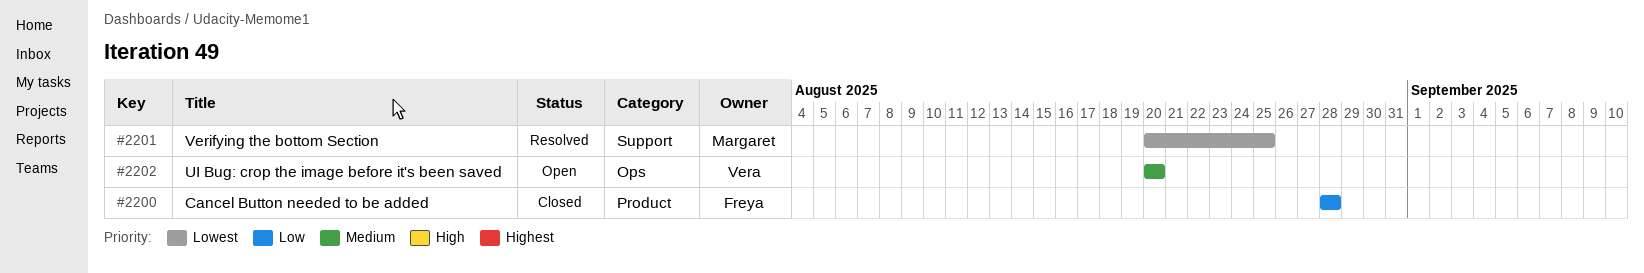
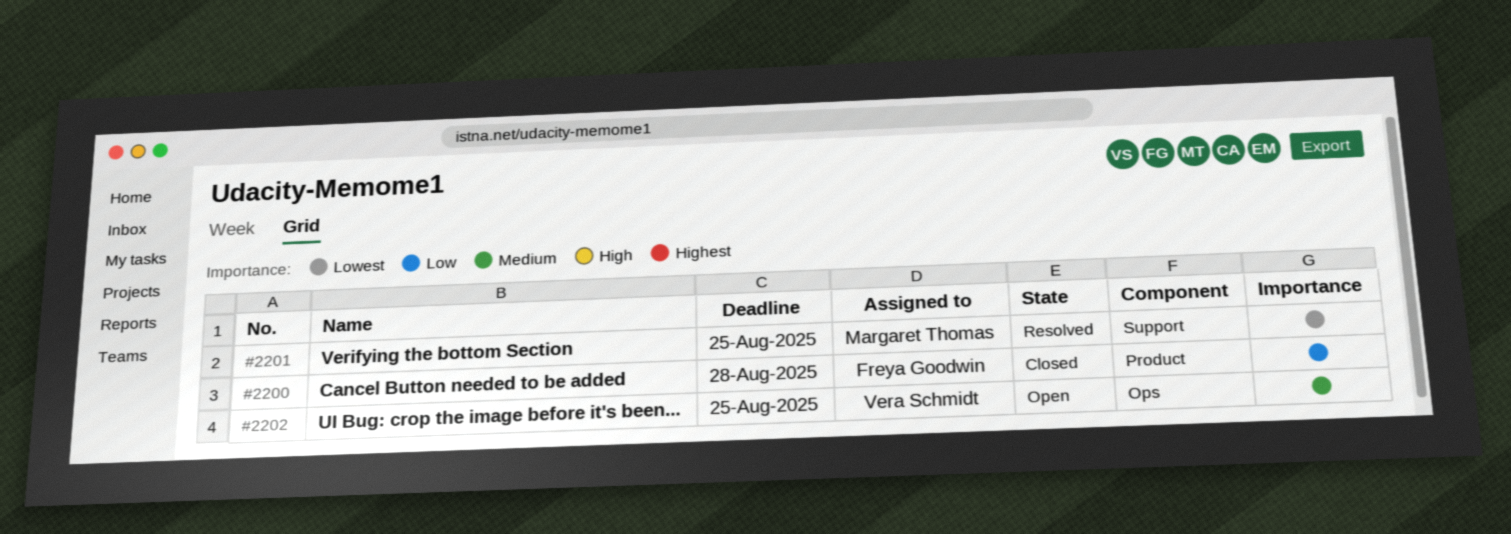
#2202, due: Aug 20 -> Aug 25

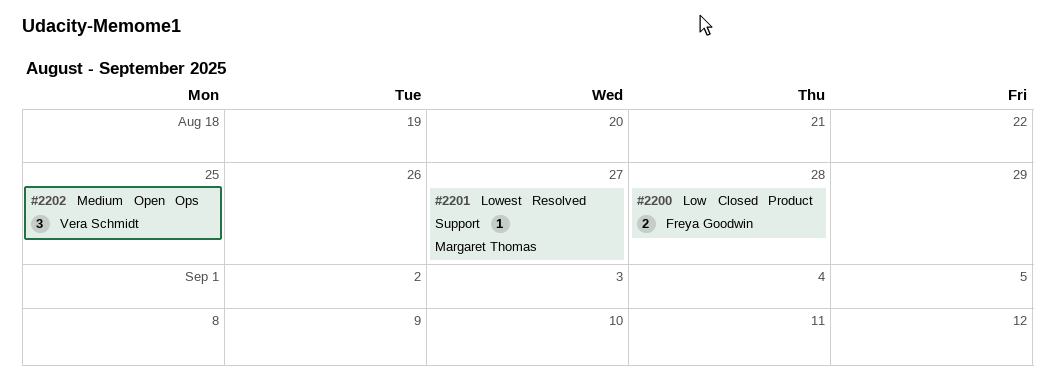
#2201, due: Aug 25 -> Aug 27

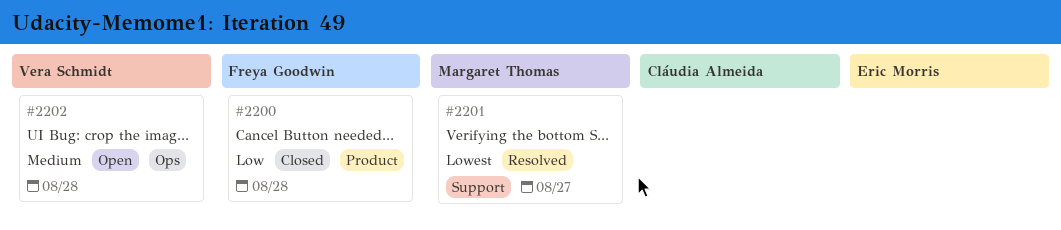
#2202, due: Aug 25 -> Aug 28

